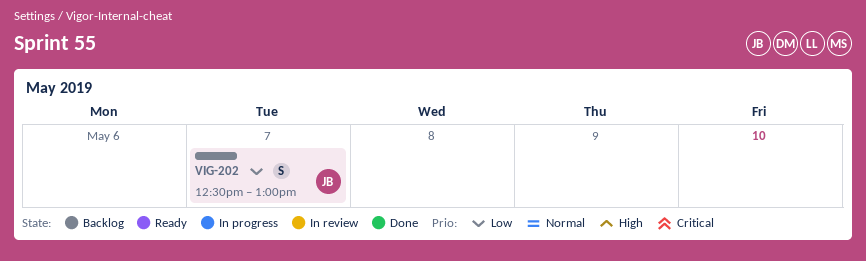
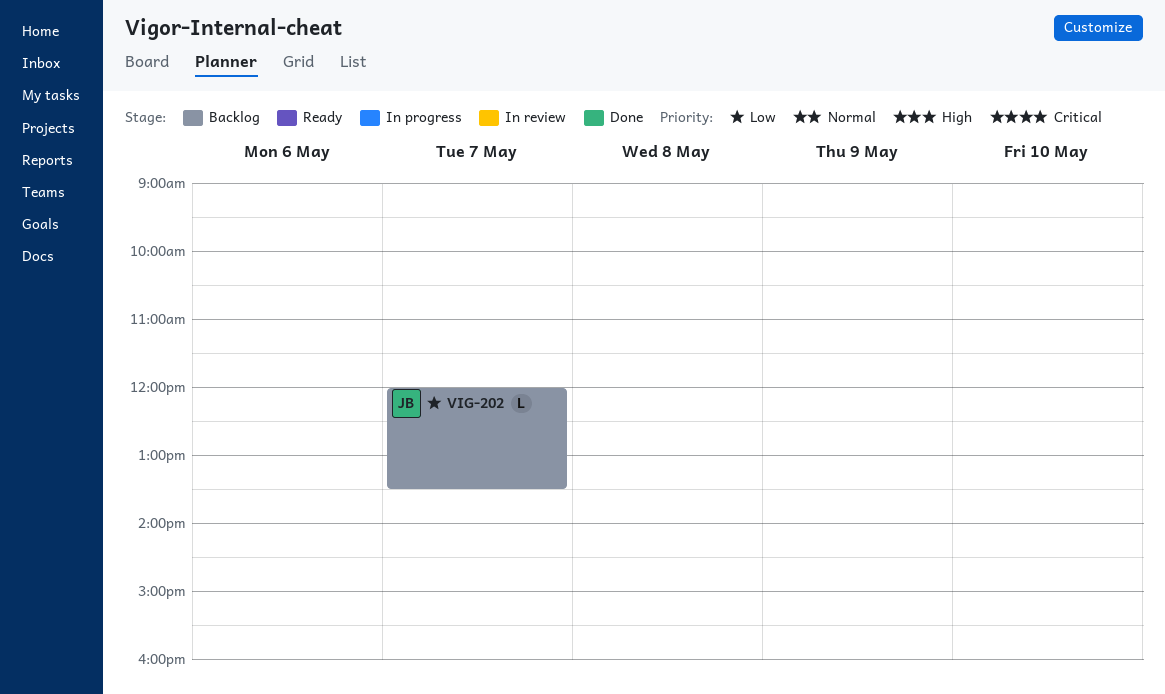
VIG-202, estimate: S -> L
VIG-202, begins: 12:30 -> 12:00
VIG-202, ends: 13:00 -> 13:30

